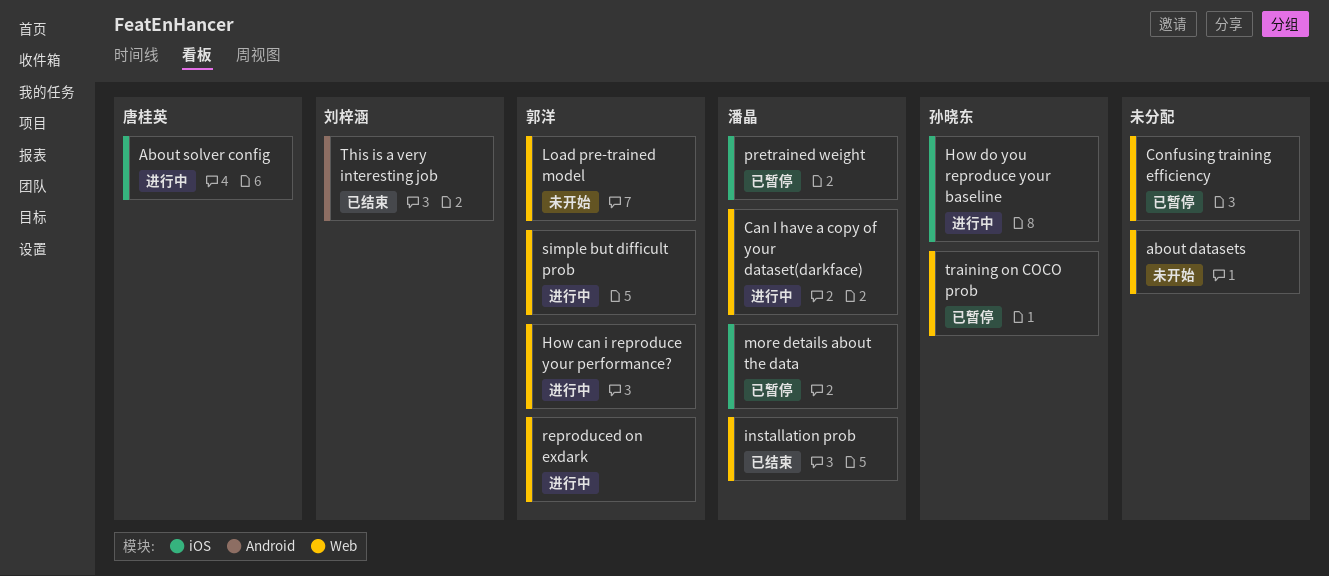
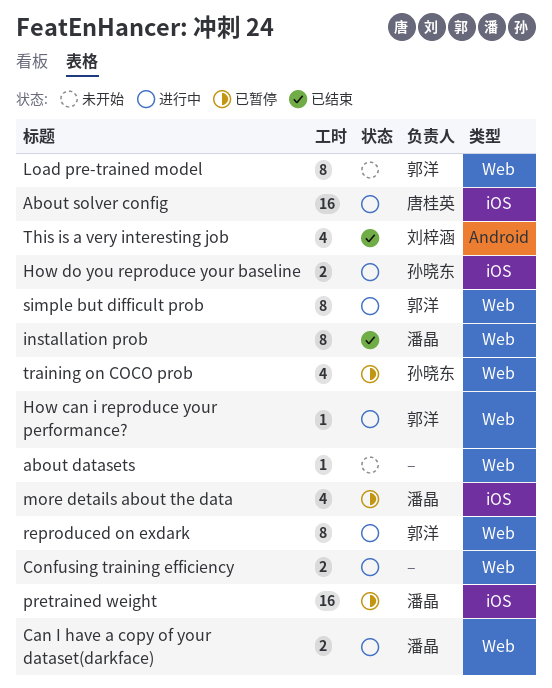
Confusing training efficiency, status: 已暂停 -> 进行中

